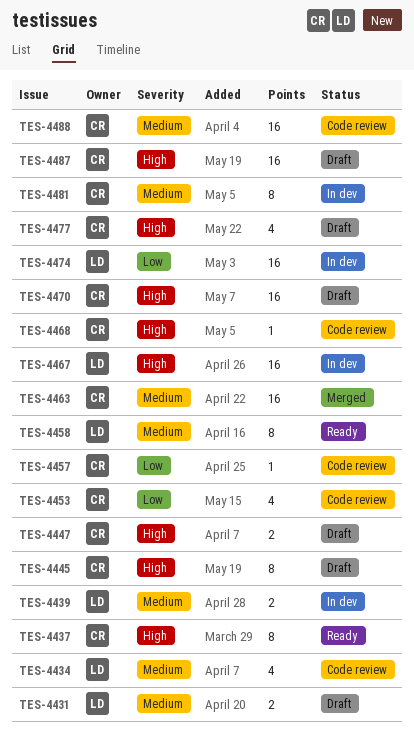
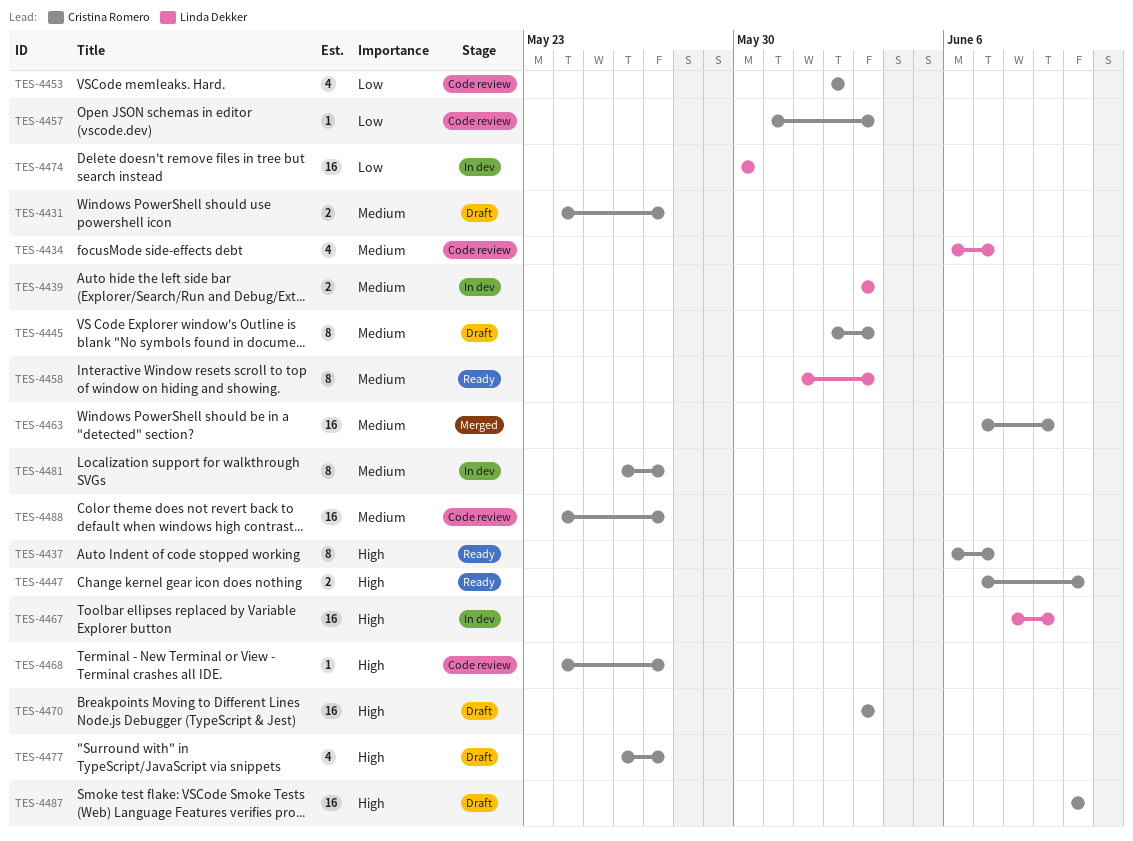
TES-4431, owner: Linda Dekker -> Cristina Romero
TES-4445, priority: High -> Medium
TES-4447, status: Draft -> Ready

